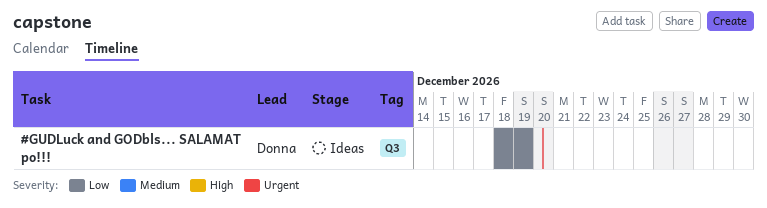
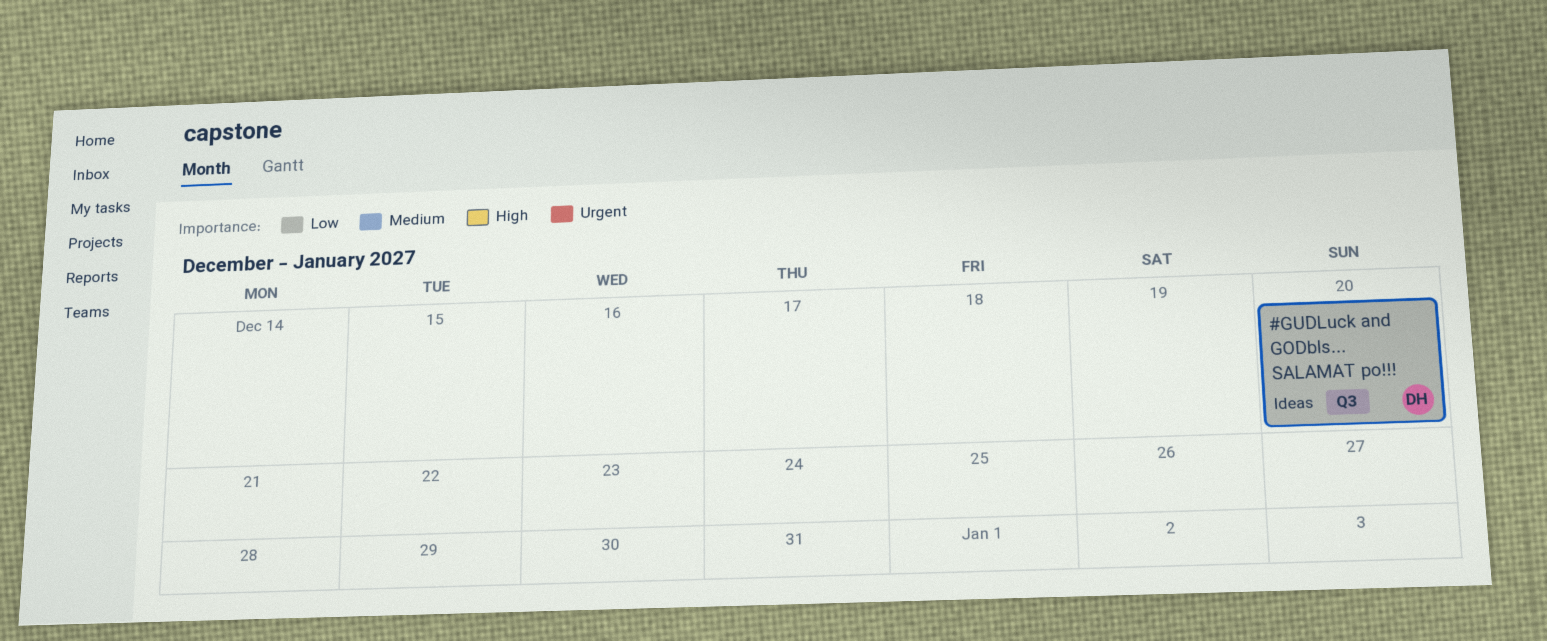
#GUDLuck and GODbls... SALAMAT po!!!, due: Dec 19 -> Dec 20

